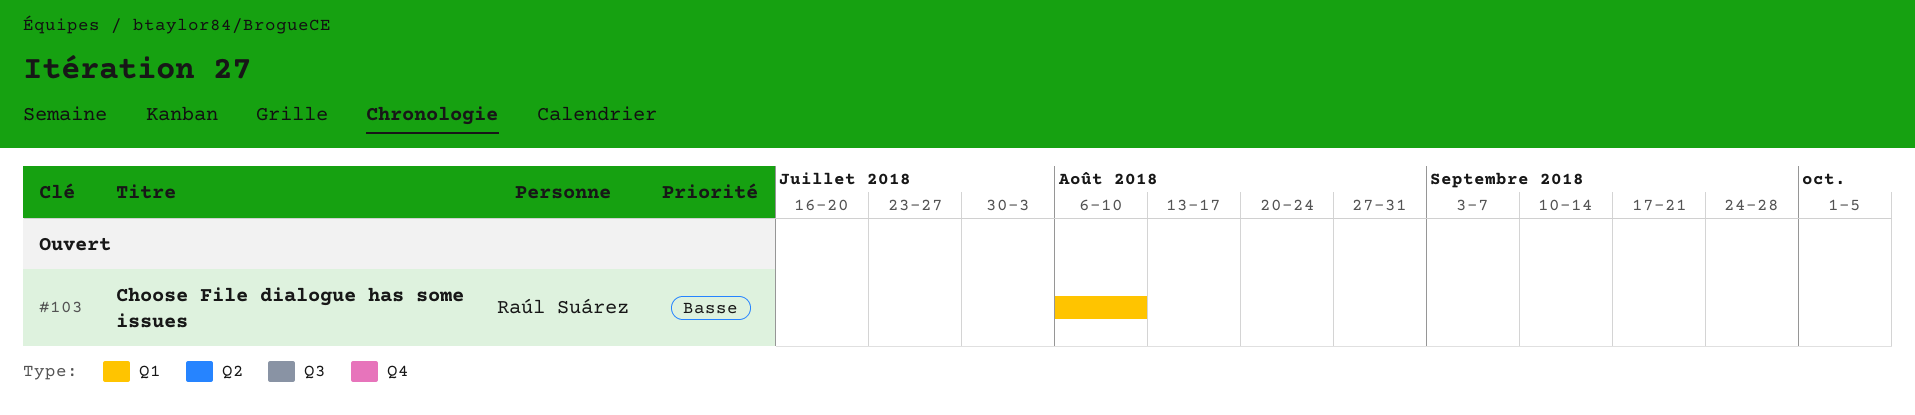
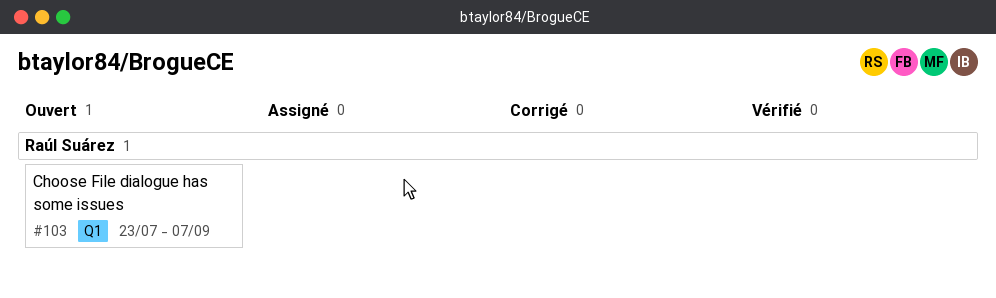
#103, start: Aug 6 -> Jul 23
#103, due: Aug 10 -> Sep 7

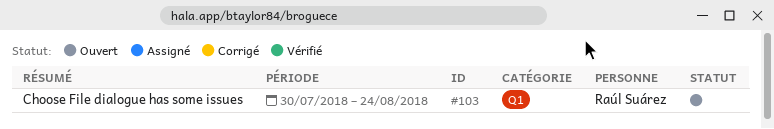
#103, start: Jul 23 -> Jul 30
#103, due: Sep 7 -> Aug 24

